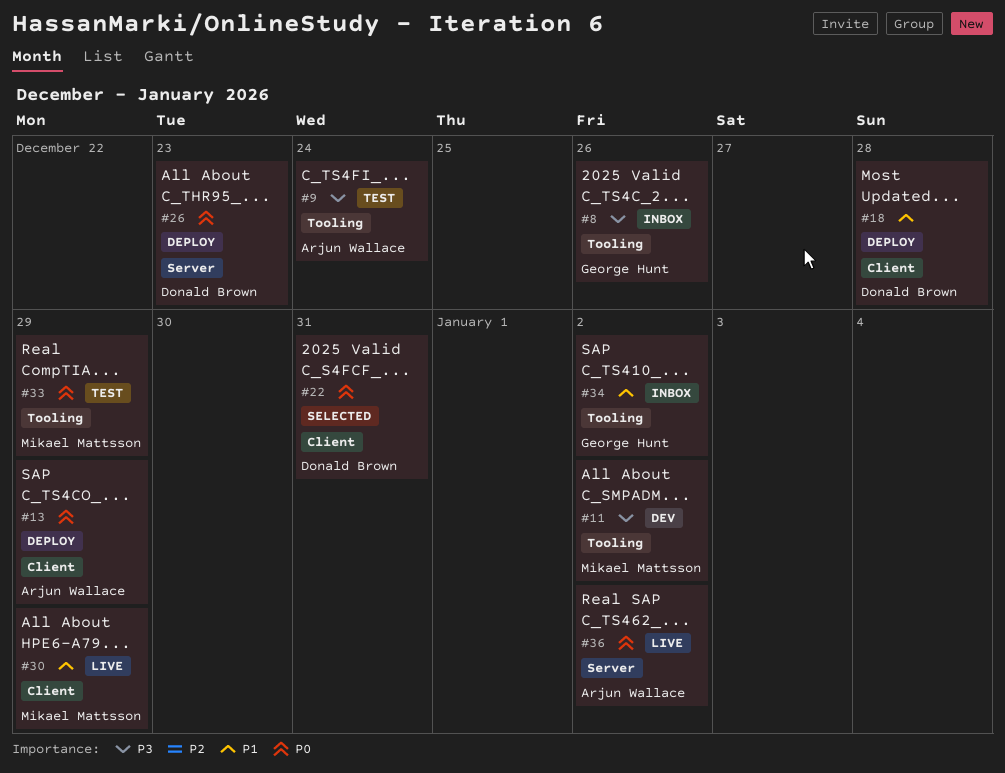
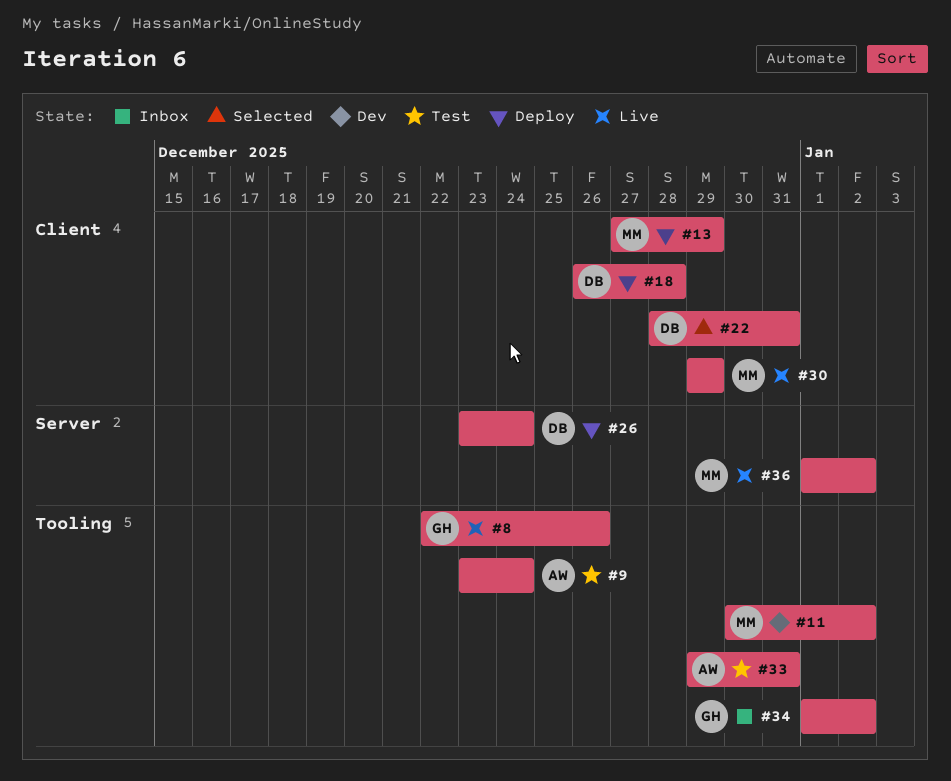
#8, status: Inbox -> Live
#13, owner: Arjun Wallace -> Mikael Mattsson
#26, due: Dec 23 -> Dec 24
#33, owner: Mikael Mattsson -> Arjun Wallace
#33, due: Dec 29 -> Dec 31
#36, owner: Arjun Wallace -> Mikael Mattsson

